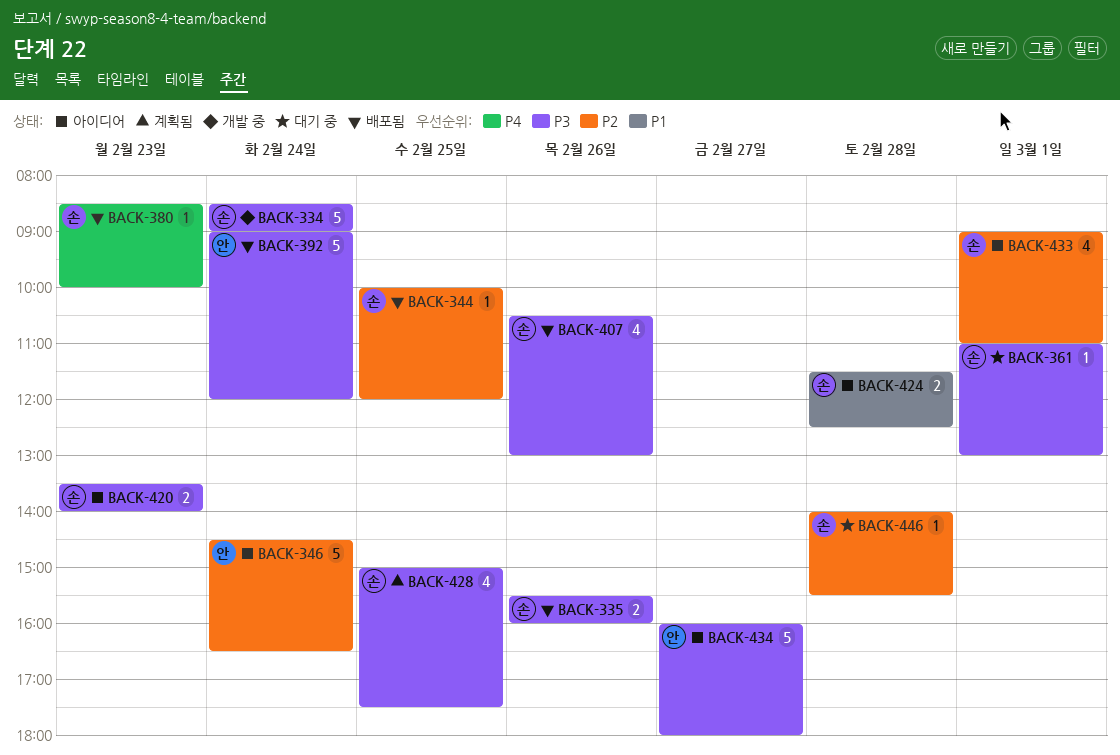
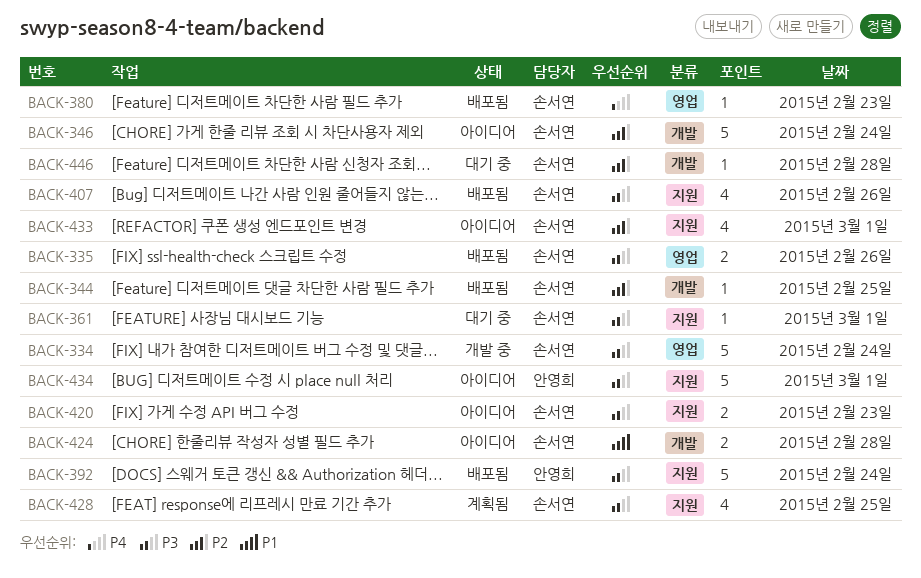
BACK-346, owner: 안영희 -> 손서연
BACK-434, day: Feb 27 -> Mar 1

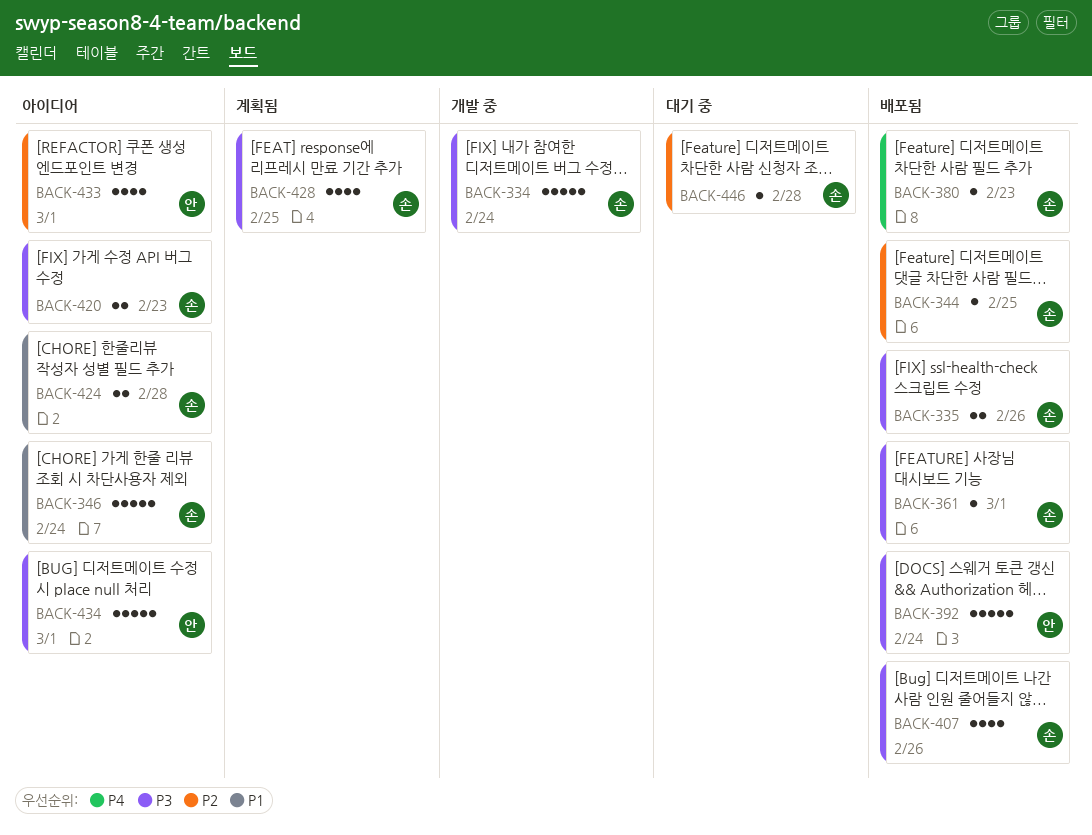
BACK-346, priority: P2 -> P1
BACK-361, status: 대기 중 -> 배포됨
BACK-433, owner: 손서연 -> 안영희

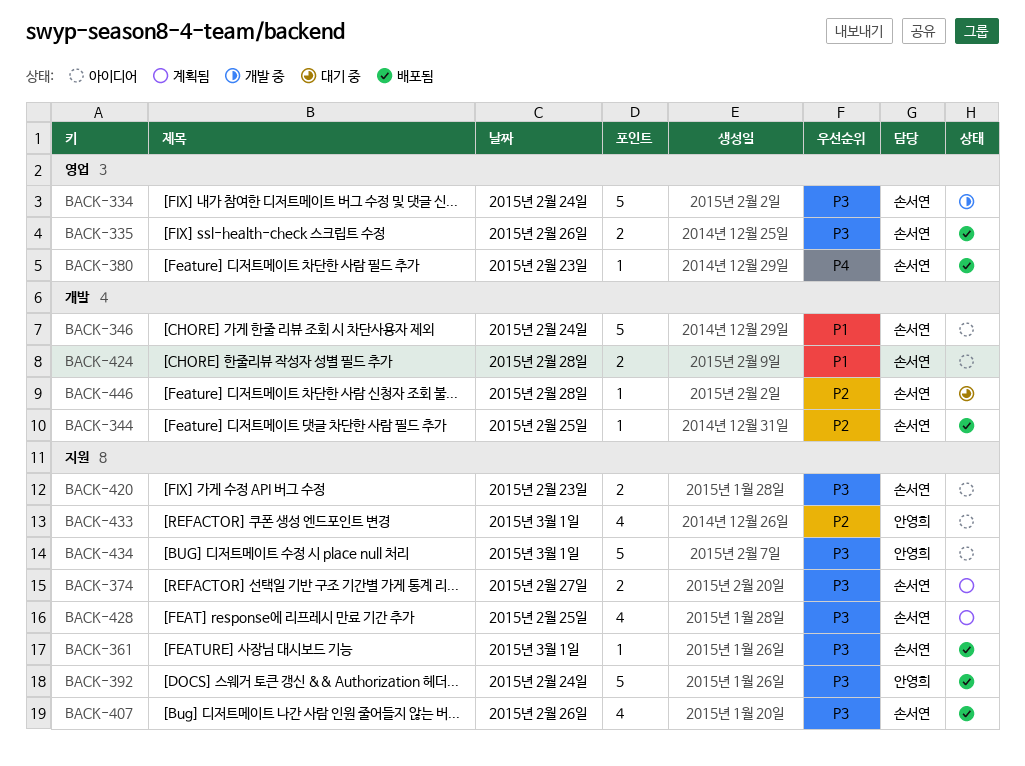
BACK-374: none -> present

